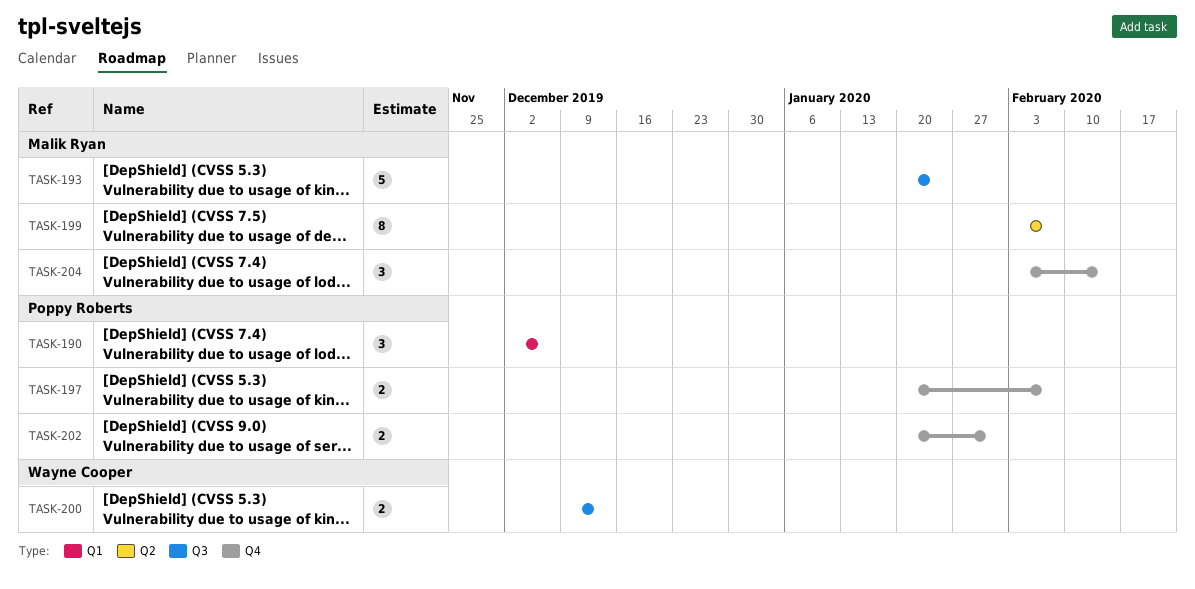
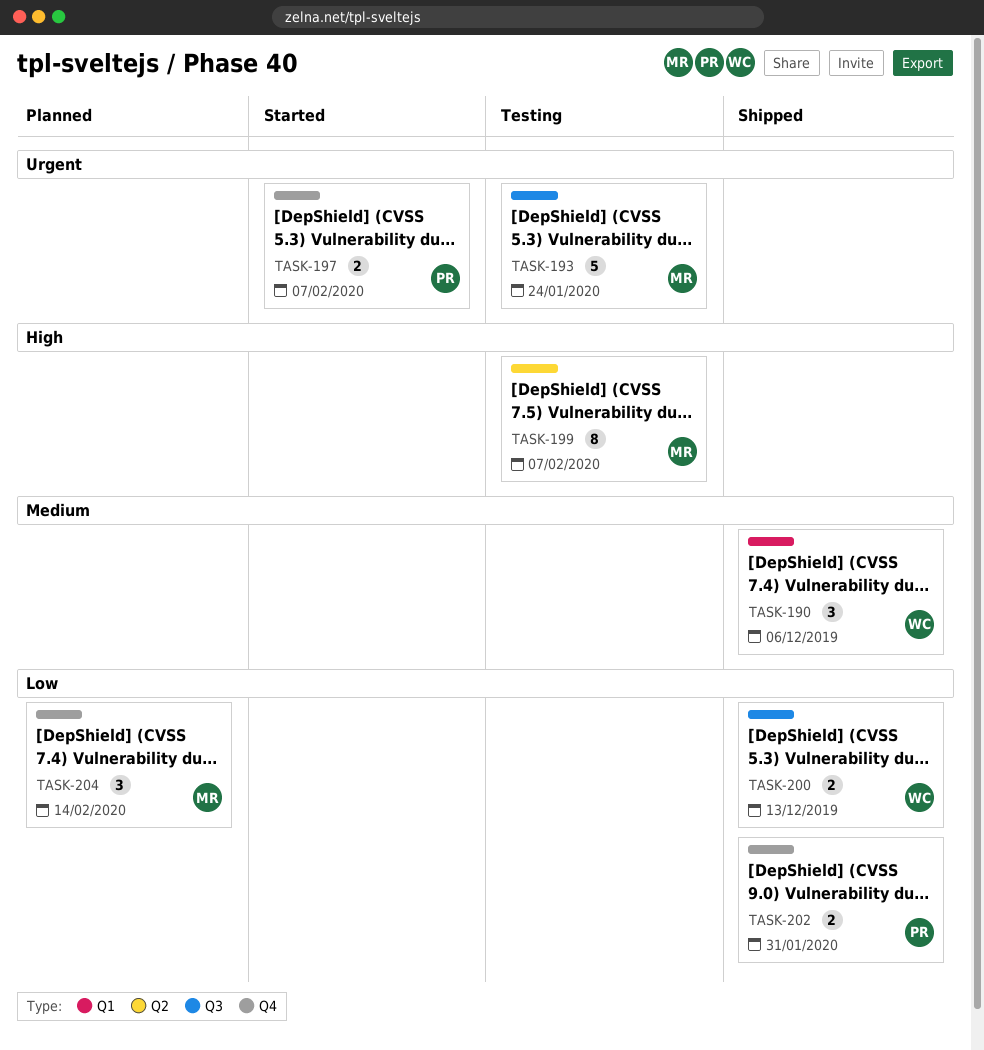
TASK-190, owner: Poppy Roberts -> Wayne Cooper

